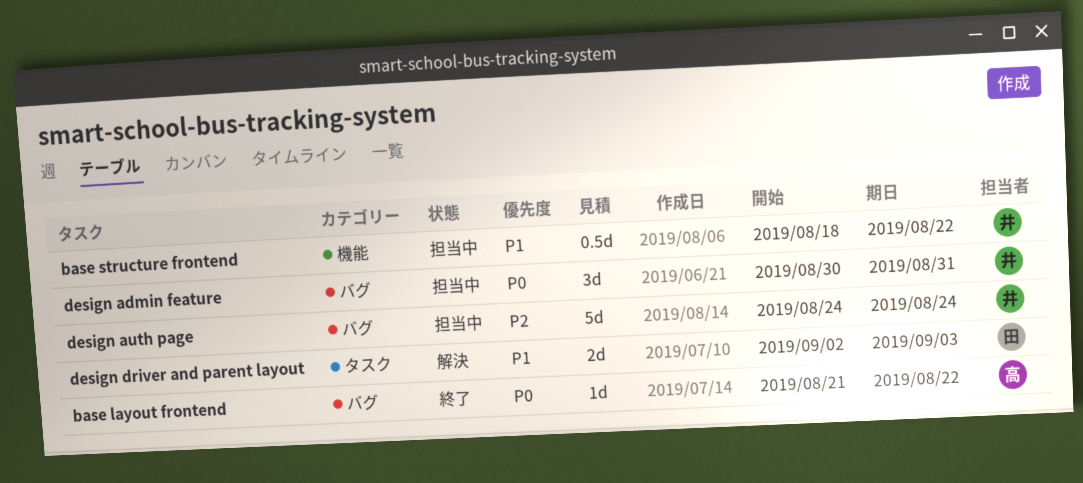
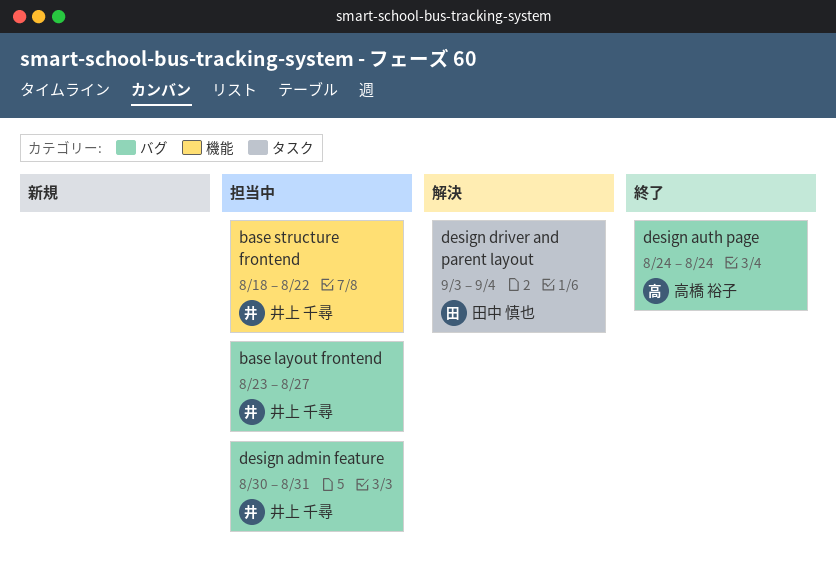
base layout frontend, status: 終了 -> 担当中
base layout frontend, owner: 高橋 裕子 -> 井上 千尋
base layout frontend, start: Aug 21 -> Aug 23
base layout frontend, due: Aug 22 -> Aug 27
design auth page, status: 担当中 -> 終了
design auth page, owner: 井上 千尋 -> 高橋 裕子
design driver and parent layout, start: Sep 2 -> Sep 3
design driver and parent layout, due: Sep 3 -> Sep 4

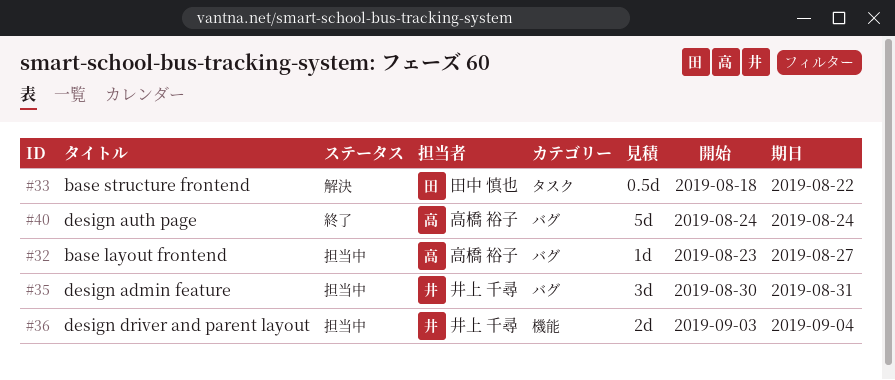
base layout frontend, owner: 井上 千尋 -> 高橋 裕子
base structure frontend, status: 担当中 -> 解決
base structure frontend, owner: 井上 千尋 -> 田中 慎也
base structure frontend, label: 機能 -> タスク
design driver and parent layout, status: 解決 -> 担当中
design driver and parent layout, owner: 田中 慎也 -> 井上 千尋
design driver and parent layout, label: タスク -> 機能

